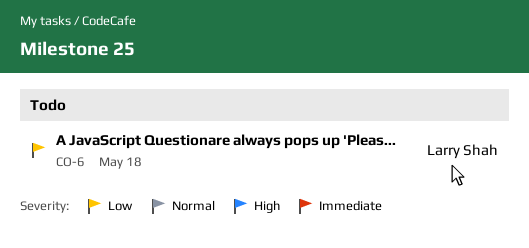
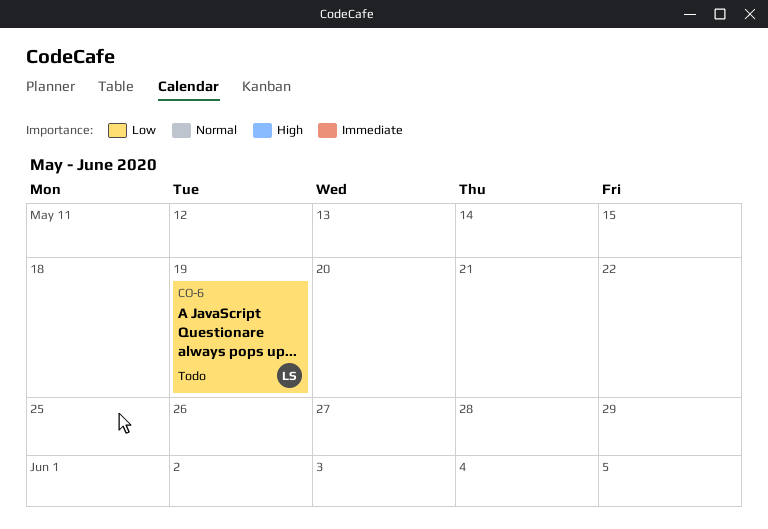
CO-6, due: May 18 -> May 19

